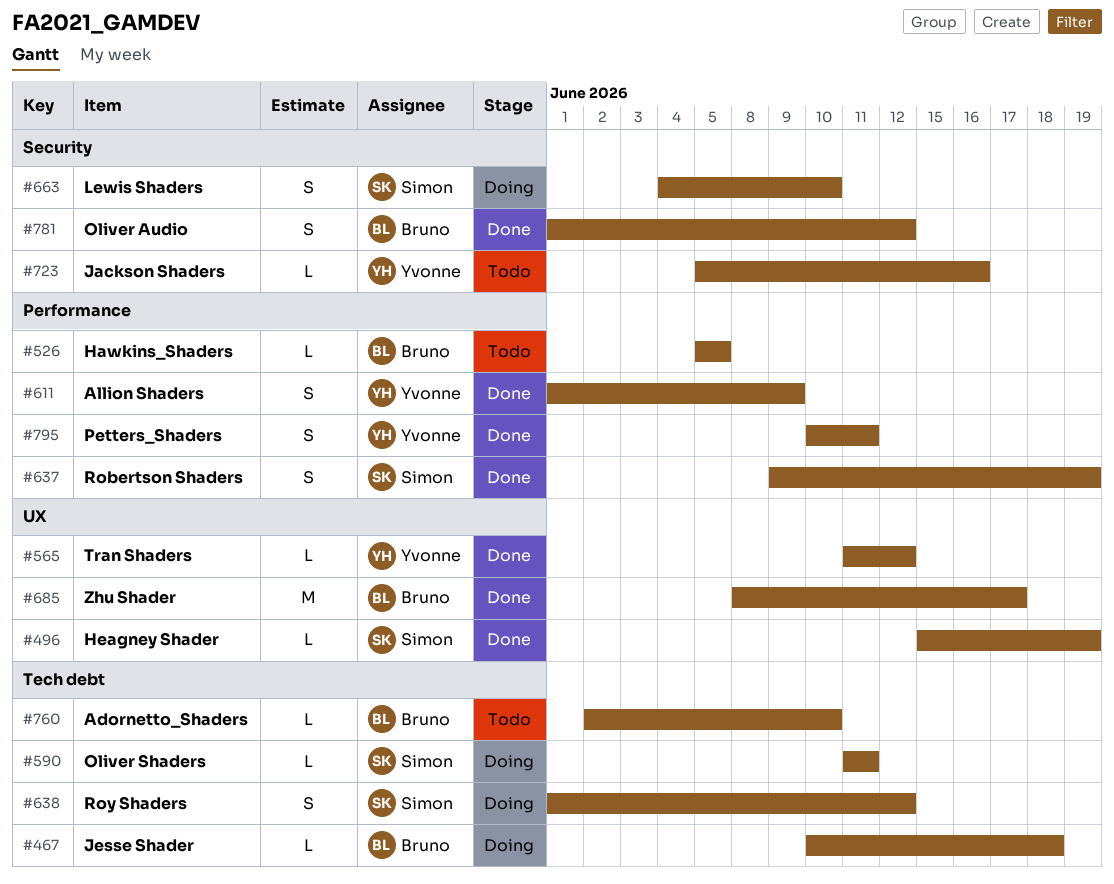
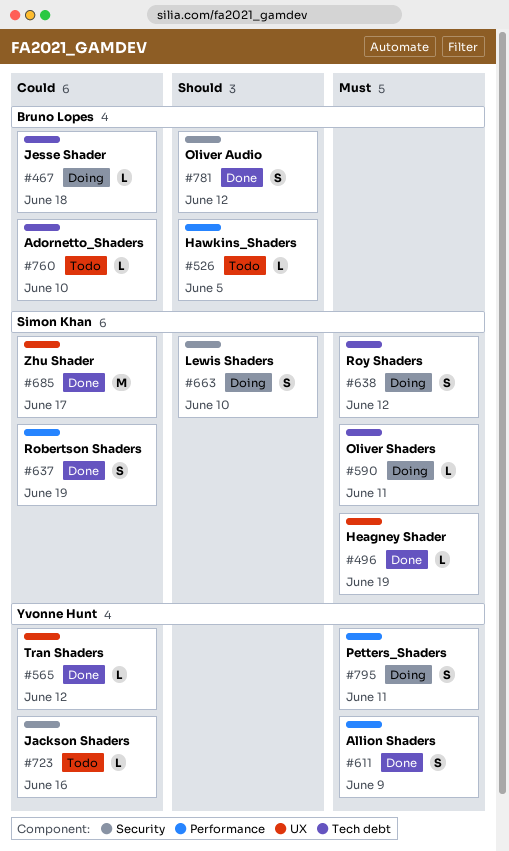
#685, owner: Bruno Lopes -> Simon Khan
#795, status: Done -> Doing

